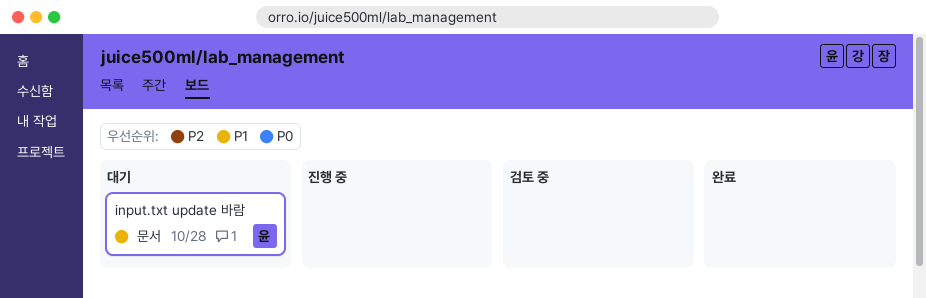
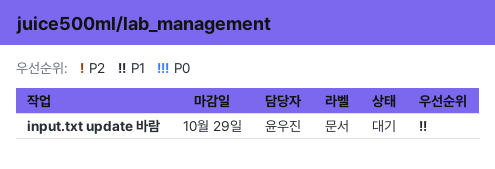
input.txt update 바람, due: Oct 28 -> Oct 29

